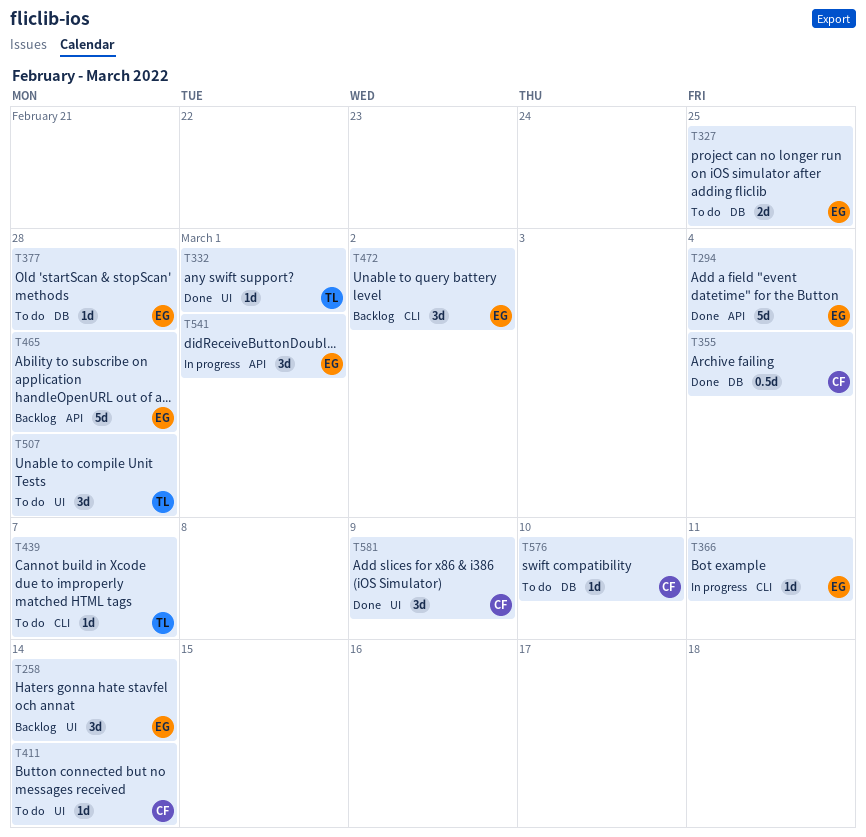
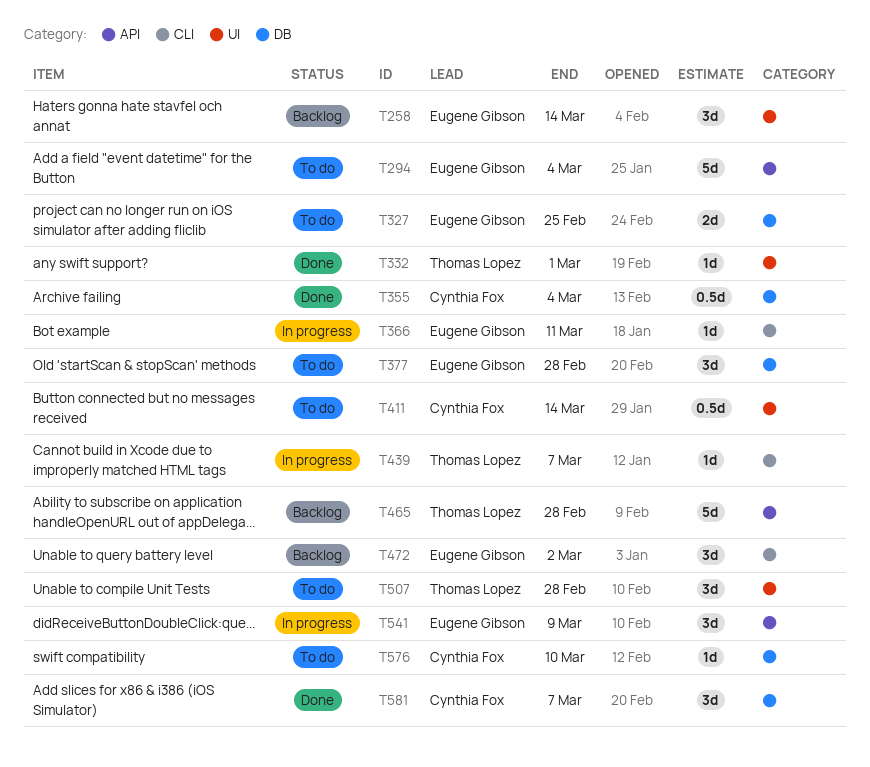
T294, status: Done -> To do
T377, estimate: 1d -> 3d
T411, estimate: 1d -> 0.5d
T439, status: To do -> In progress
T465, owner: Eugene Gibson -> Thomas Lopez
T541, due: Mar 1 -> Mar 9
T581, label: UI -> DB
T581, due: Mar 9 -> Mar 7

